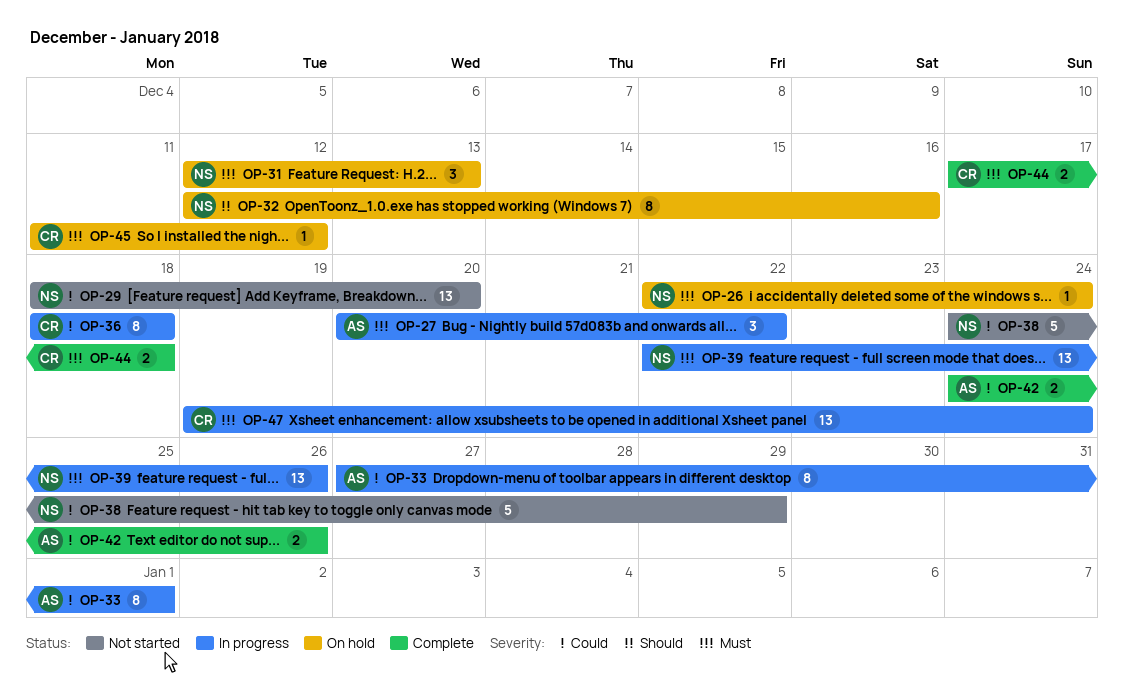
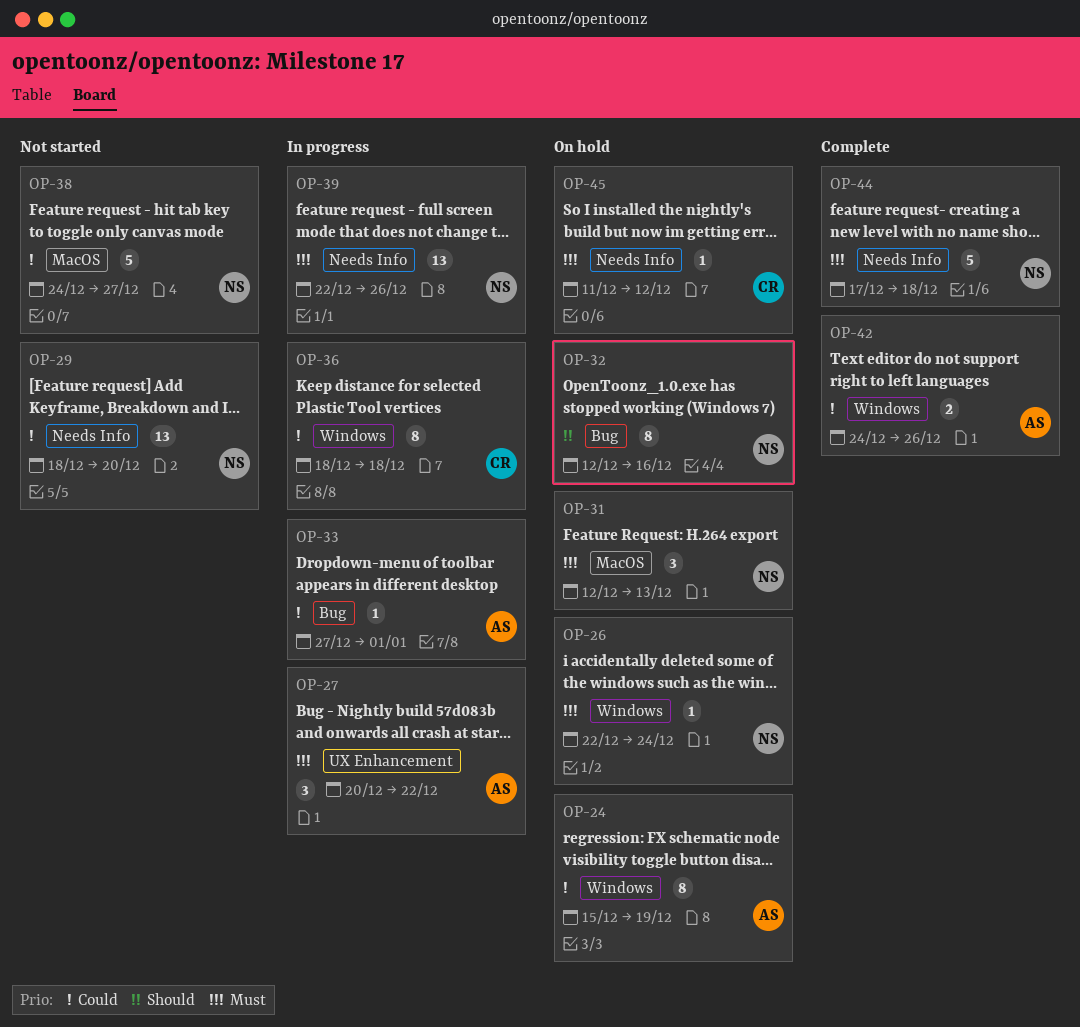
OP-24: none -> present
OP-33, estimate: 8 -> 1
OP-38, due: Dec 29 -> Dec 27
OP-44, owner: CR -> NS
OP-44, estimate: 2 -> 5
OP-47: present -> none

